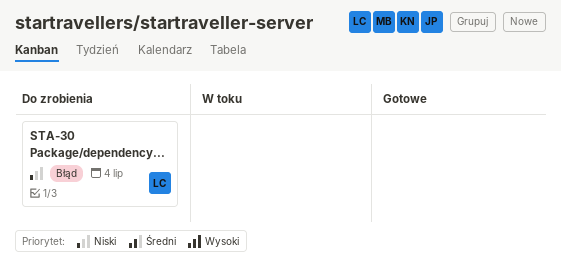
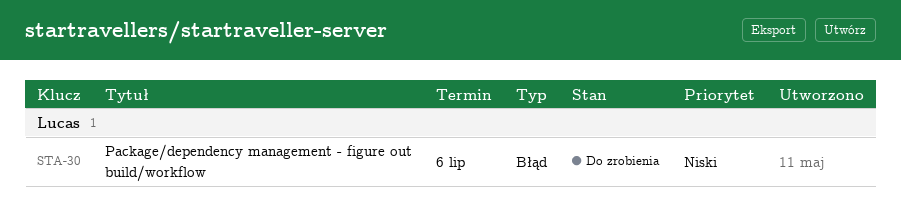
STA-30, due: Jul 4 -> Jul 6

